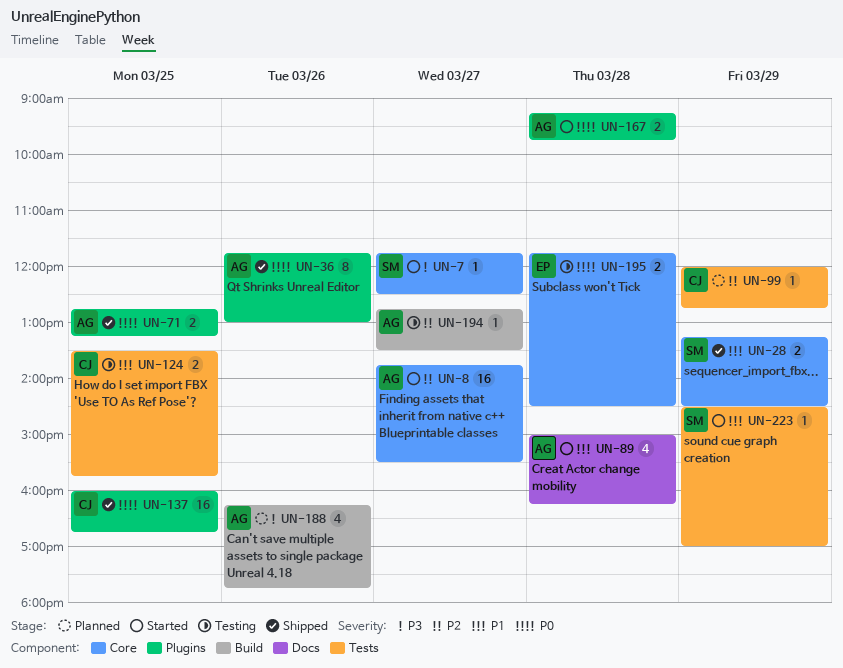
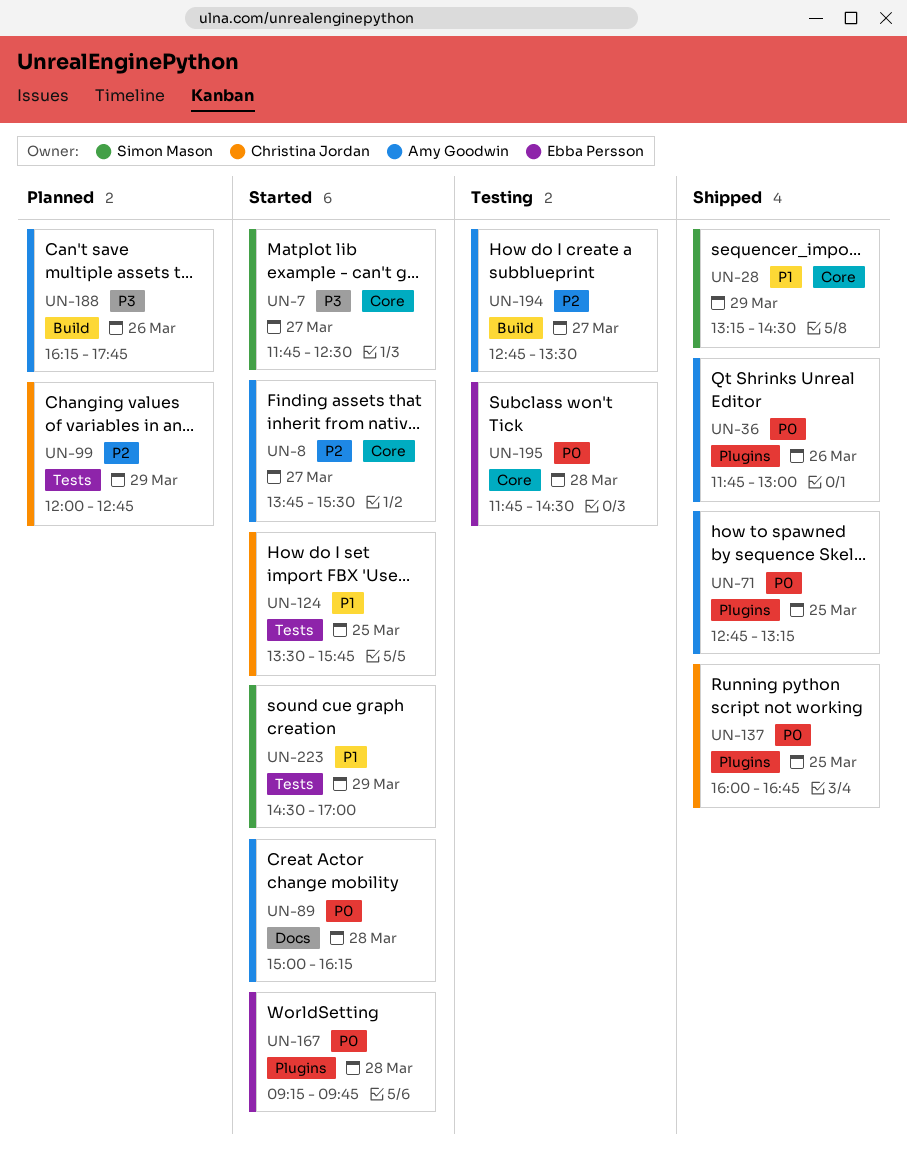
UN-89, priority: P1 -> P0
UN-124, status: Testing -> Started
UN-167, owner: Amy Goodwin -> Ebba Persson

